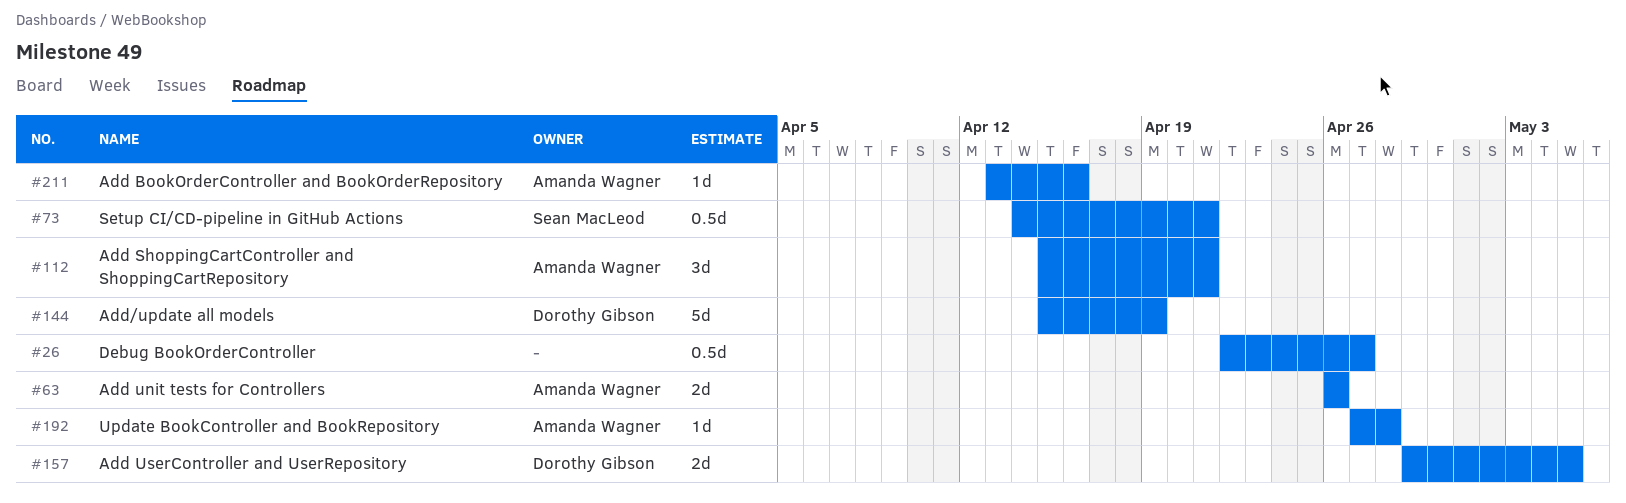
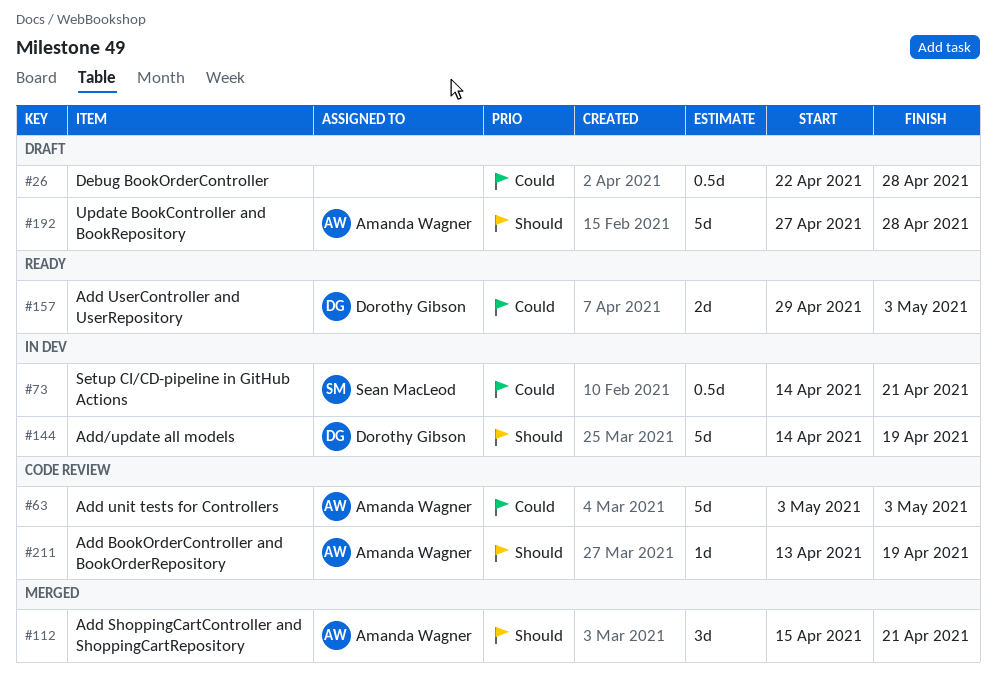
#26, due: Apr 27 -> Apr 28
#63, estimate: 2d -> 5d
#63, start: Apr 26 -> May 3
#63, due: Apr 26 -> May 3
#144, start: Apr 15 -> Apr 14
#157, due: May 5 -> May 3
#192, estimate: 1d -> 5d
#211, due: Apr 16 -> Apr 19

